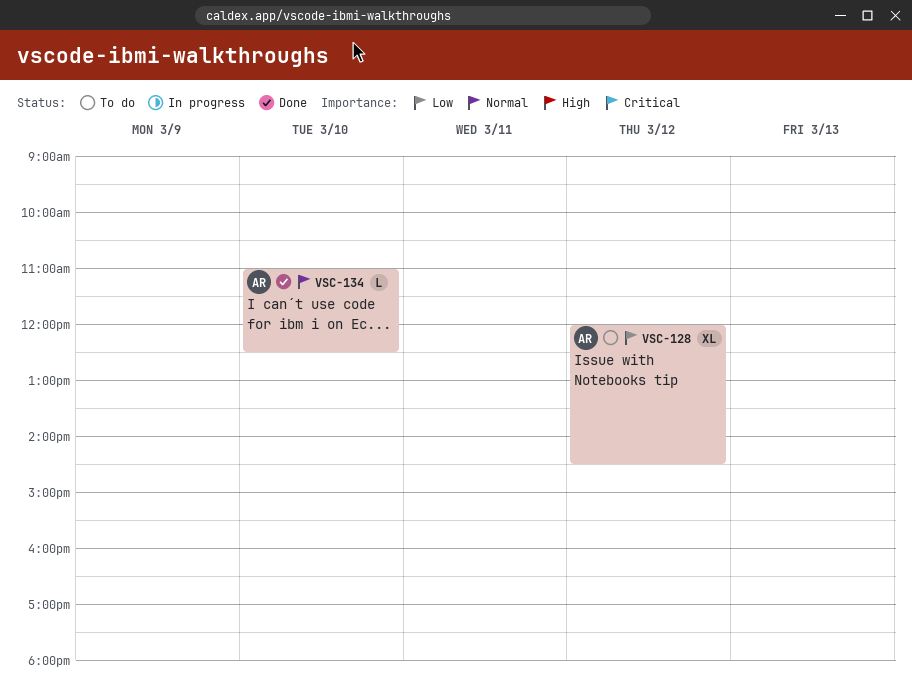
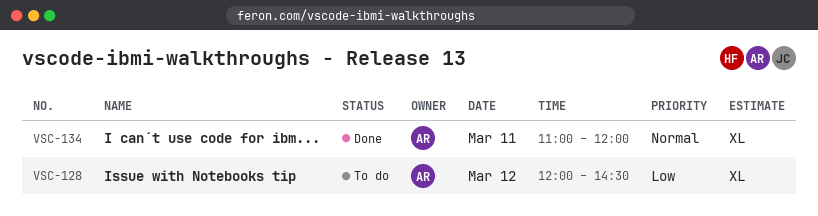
VSC-134, estimate: L -> XL
VSC-134, day: Mar 10 -> Mar 11
VSC-134, ends: 12:30 -> 12:00

